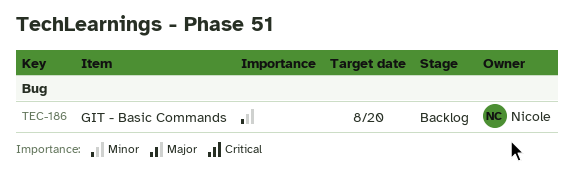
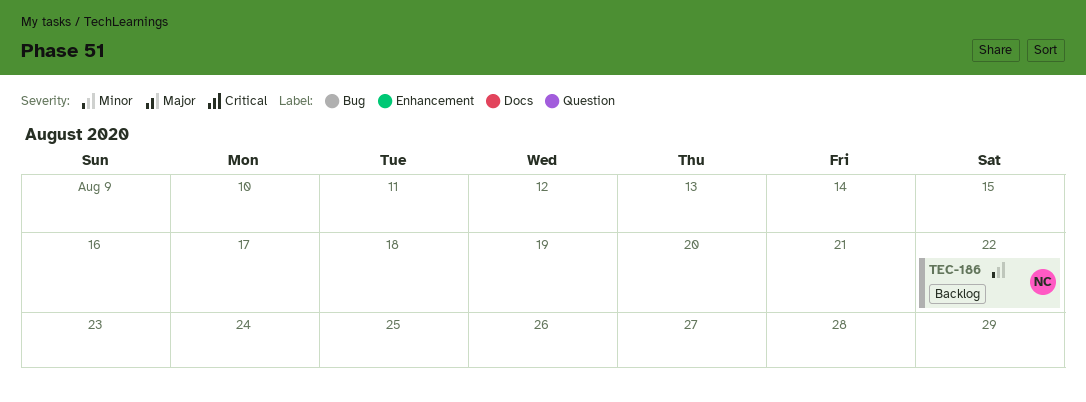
TEC-186, due: Aug 20 -> Aug 22

